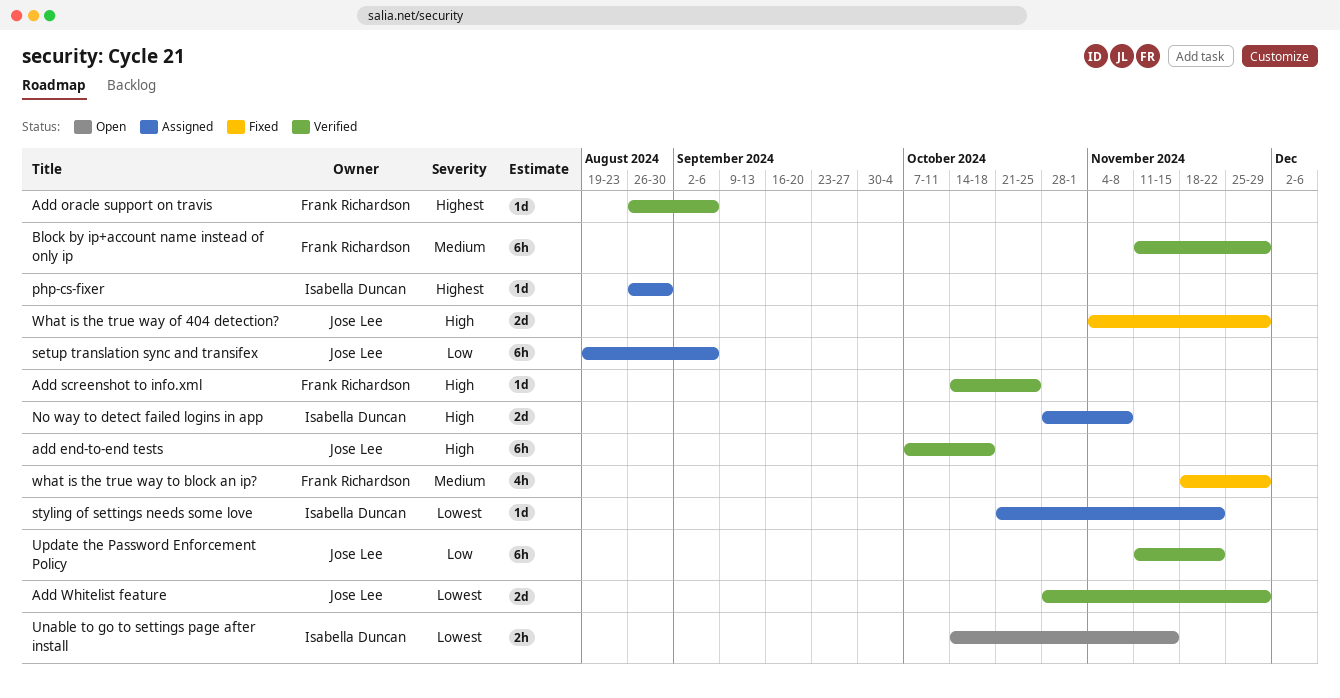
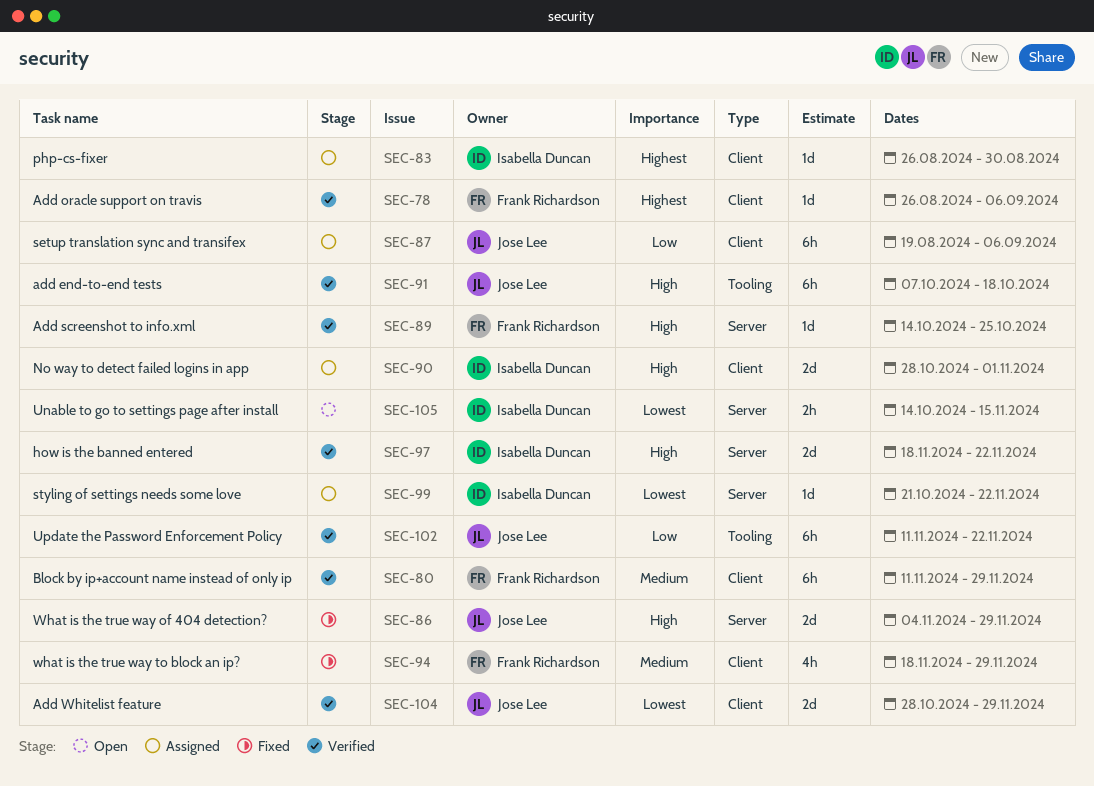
how is the banned entered: none -> present
No way to detect failed logins in app, due: Nov 8 -> Nov 1

